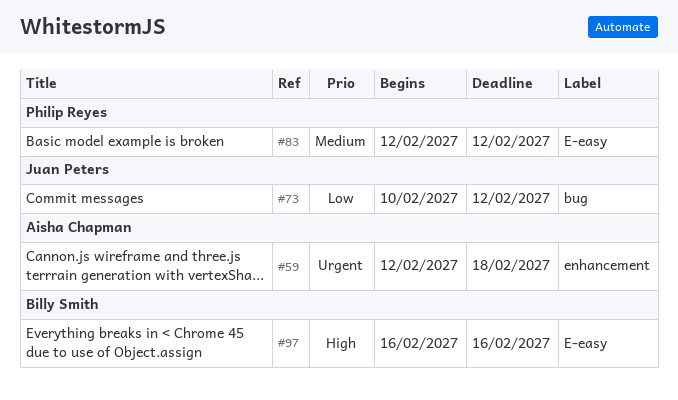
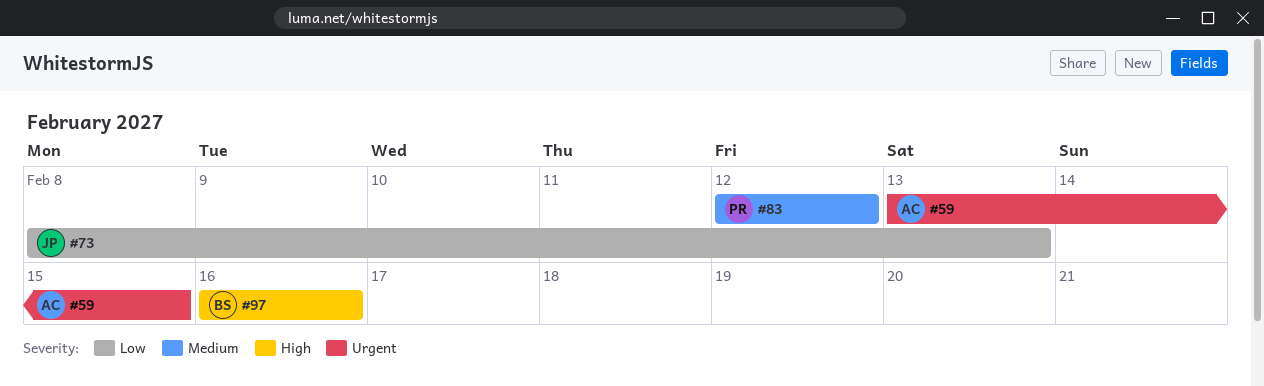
#59, start: Feb 12 -> Feb 13
#59, due: Feb 18 -> Feb 15
#73, start: Feb 10 -> Feb 8
#73, due: Feb 12 -> Feb 13

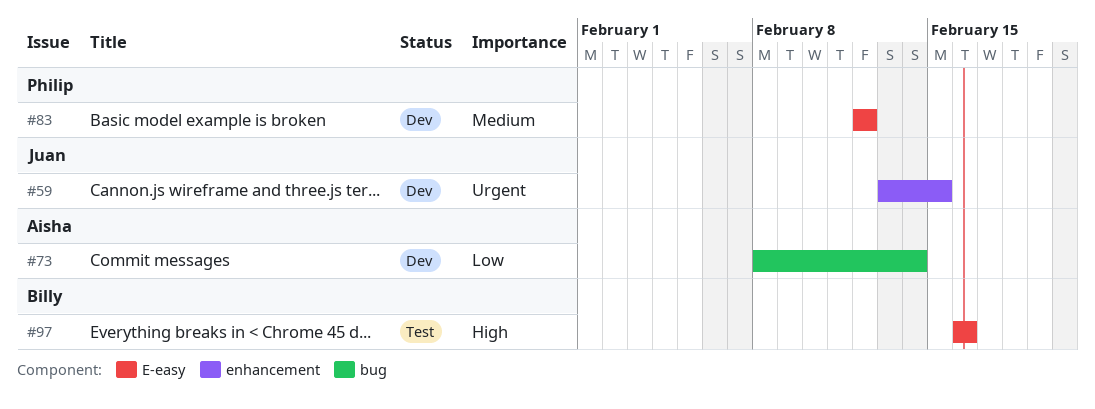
#59, owner: Aisha -> Juan
#73, owner: Juan -> Aisha
#73, due: Feb 13 -> Feb 14

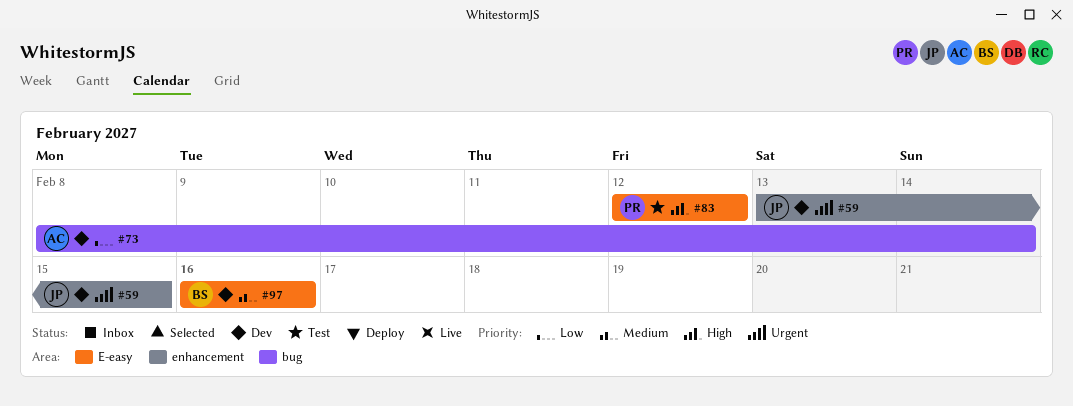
#83, status: Dev -> Test
#83, priority: Medium -> High
#97, status: Test -> Dev
#97, priority: High -> Medium

